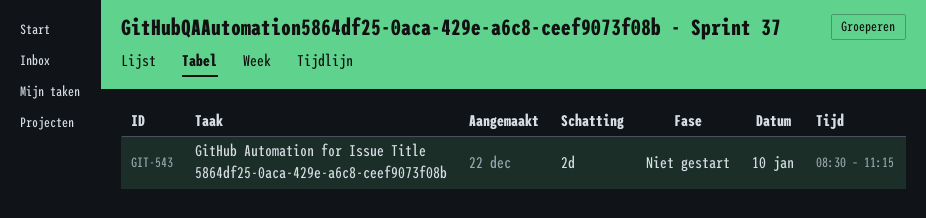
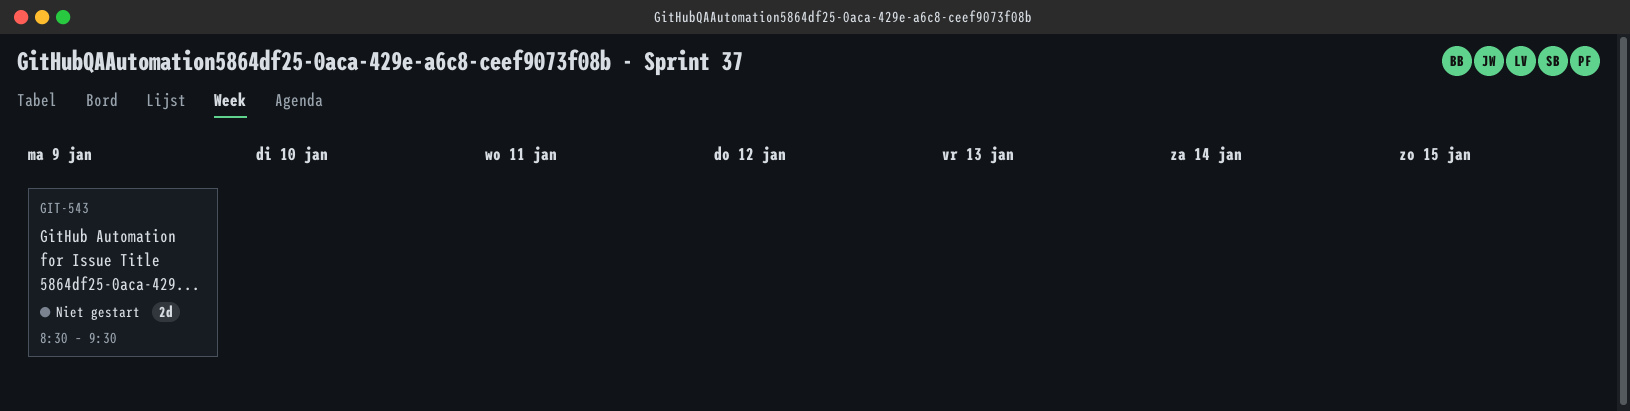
GIT-543, day: Jan 10 -> Jan 9
GIT-543, ends: 11:15 -> 09:30

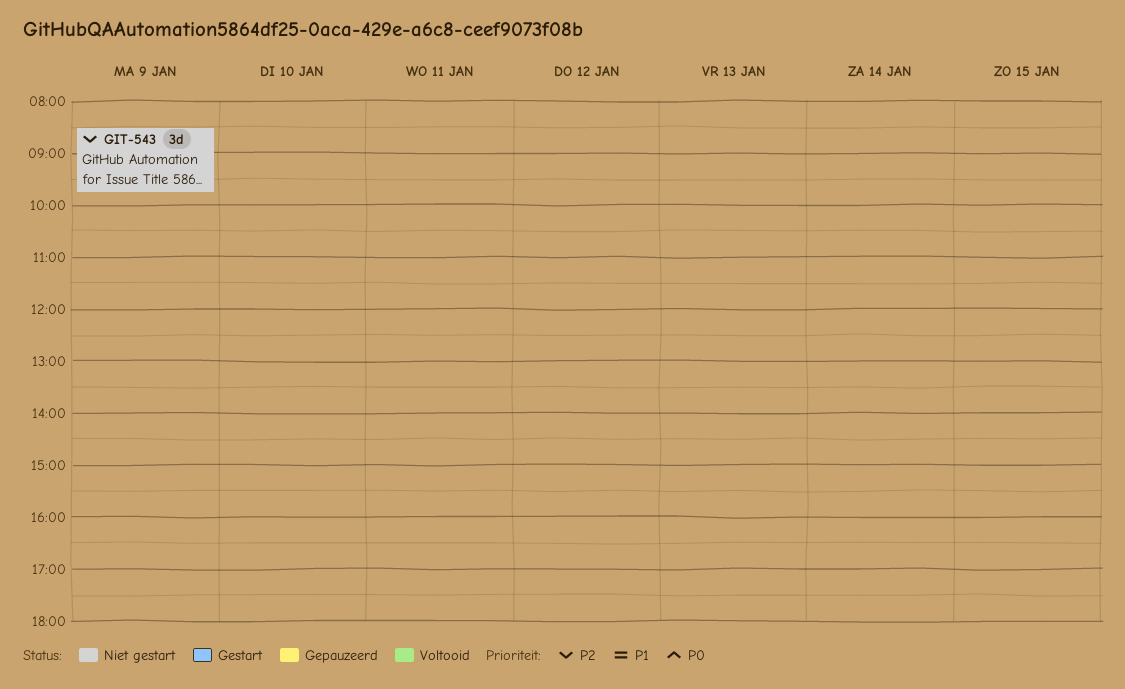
GIT-543, estimate: 2d -> 3d
GIT-543, ends: 09:30 -> 09:45

